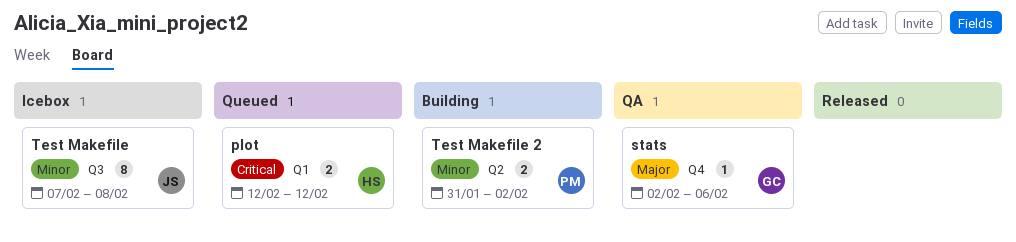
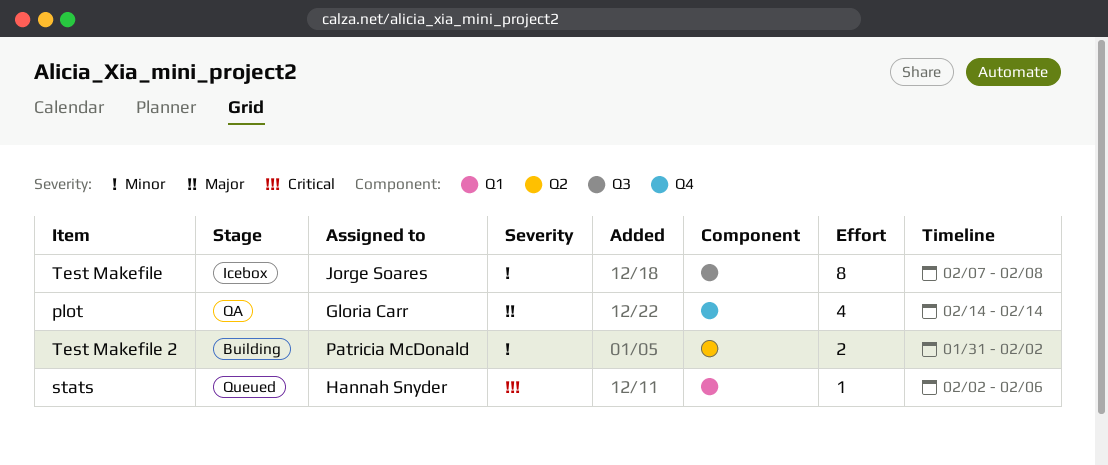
plot, status: Queued -> QA
plot, owner: Hannah Snyder -> Gloria Carr
plot, priority: Critical -> Major
plot, label: Q1 -> Q4
plot, estimate: 2 -> 4
plot, start: Feb 12 -> Feb 14
plot, due: Feb 12 -> Feb 14
stats, status: QA -> Queued
stats, owner: Gloria Carr -> Hannah Snyder
stats, priority: Major -> Critical
stats, label: Q4 -> Q1

